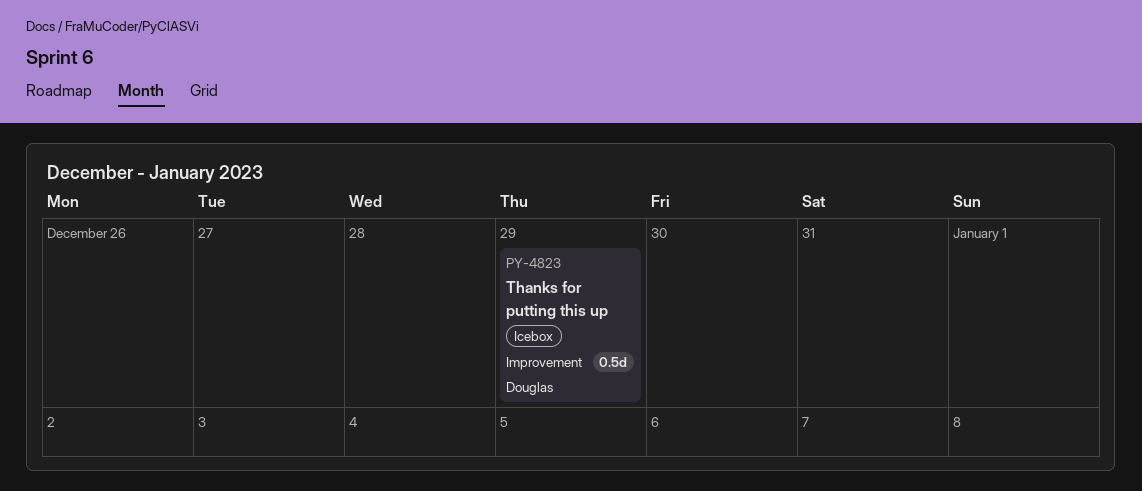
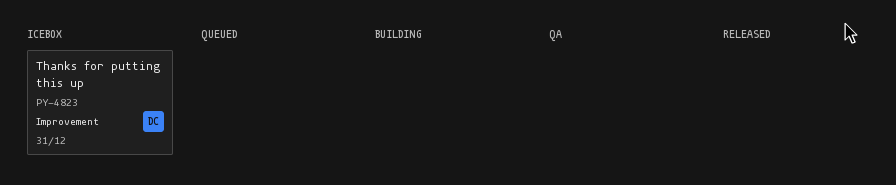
PY-4823, due: Dec 29 -> Dec 31

